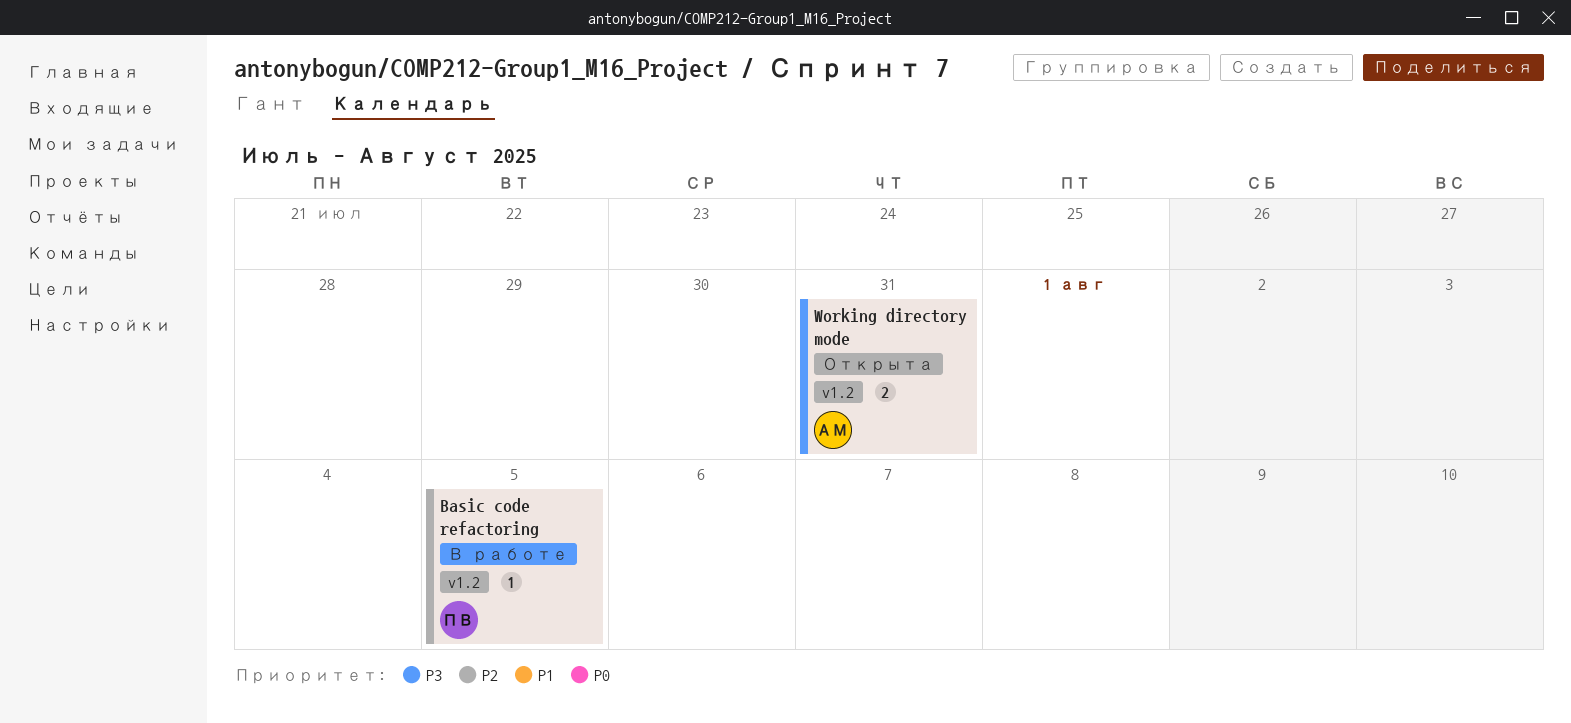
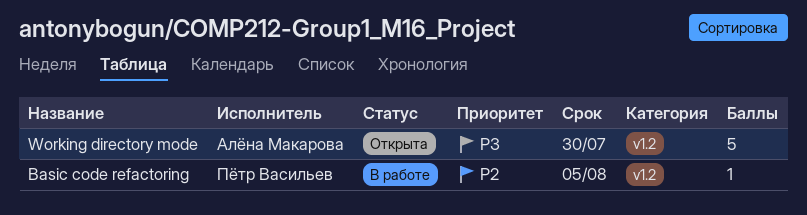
Working directory mode, estimate: 2 -> 5
Working directory mode, due: Jul 31 -> Jul 30

